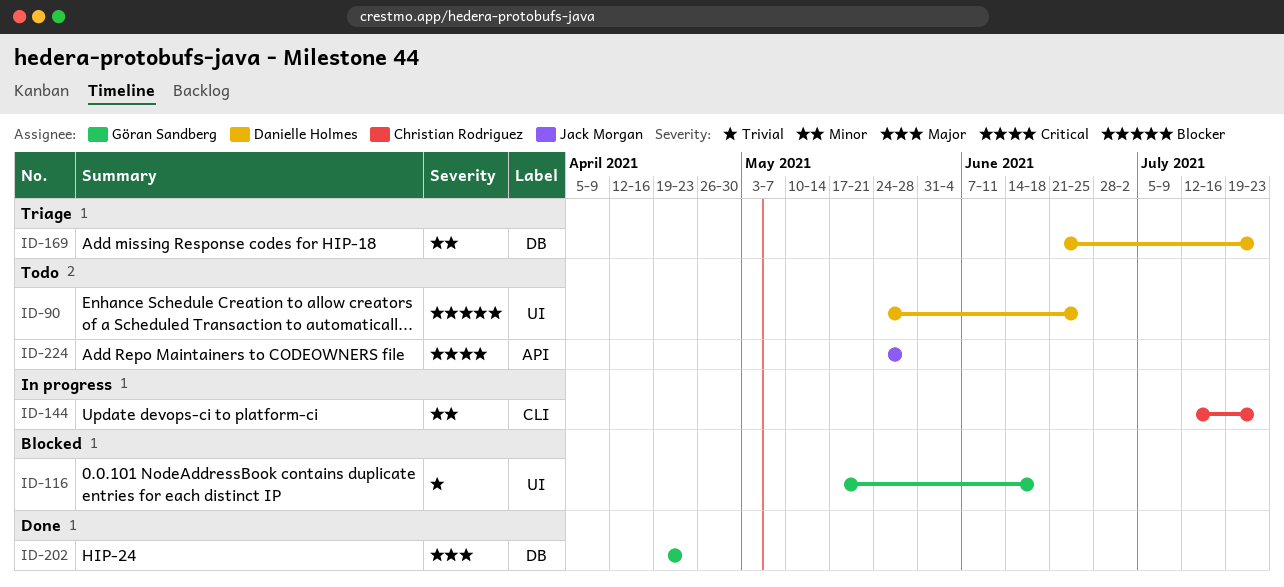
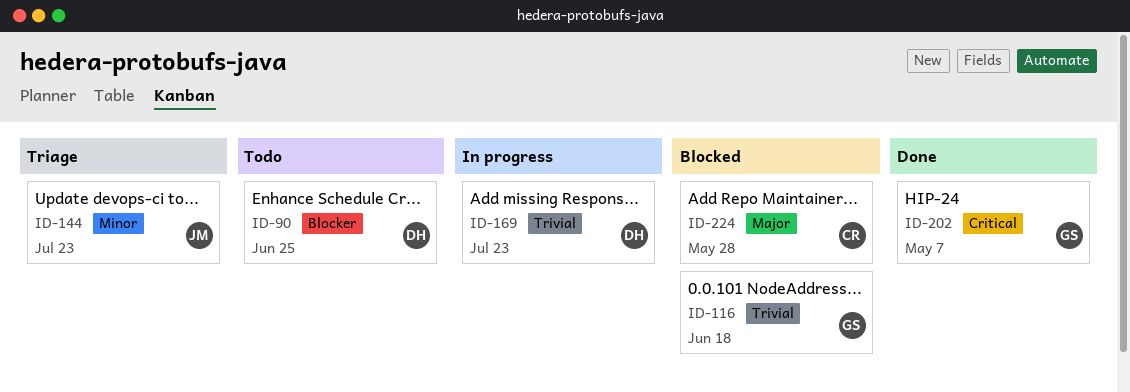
ID-144, status: In progress -> Triage
ID-144, owner: Christian Rodriguez -> Jack Morgan
ID-169, status: Triage -> In progress
ID-169, priority: Minor -> Trivial
ID-202, priority: Major -> Critical
ID-202, due: Apr 23 -> May 7
ID-224, status: Todo -> Blocked
ID-224, owner: Jack Morgan -> Christian Rodriguez
ID-224, priority: Critical -> Major

